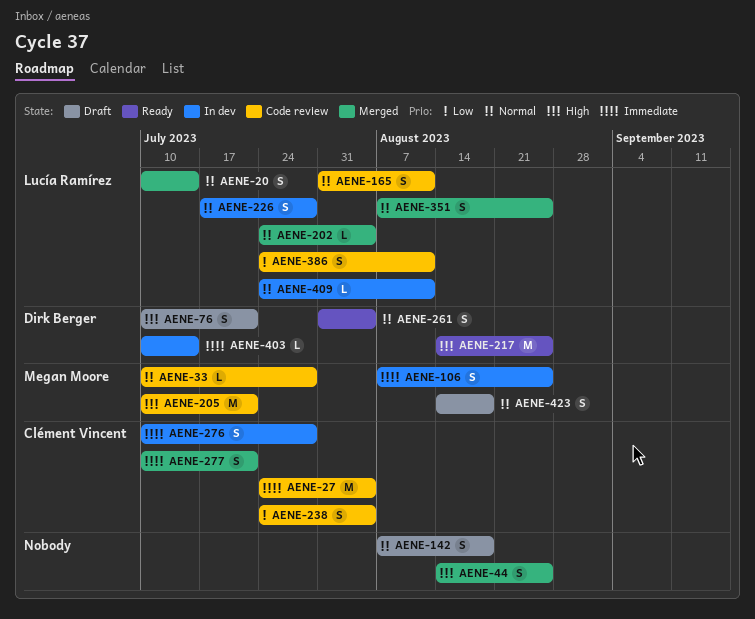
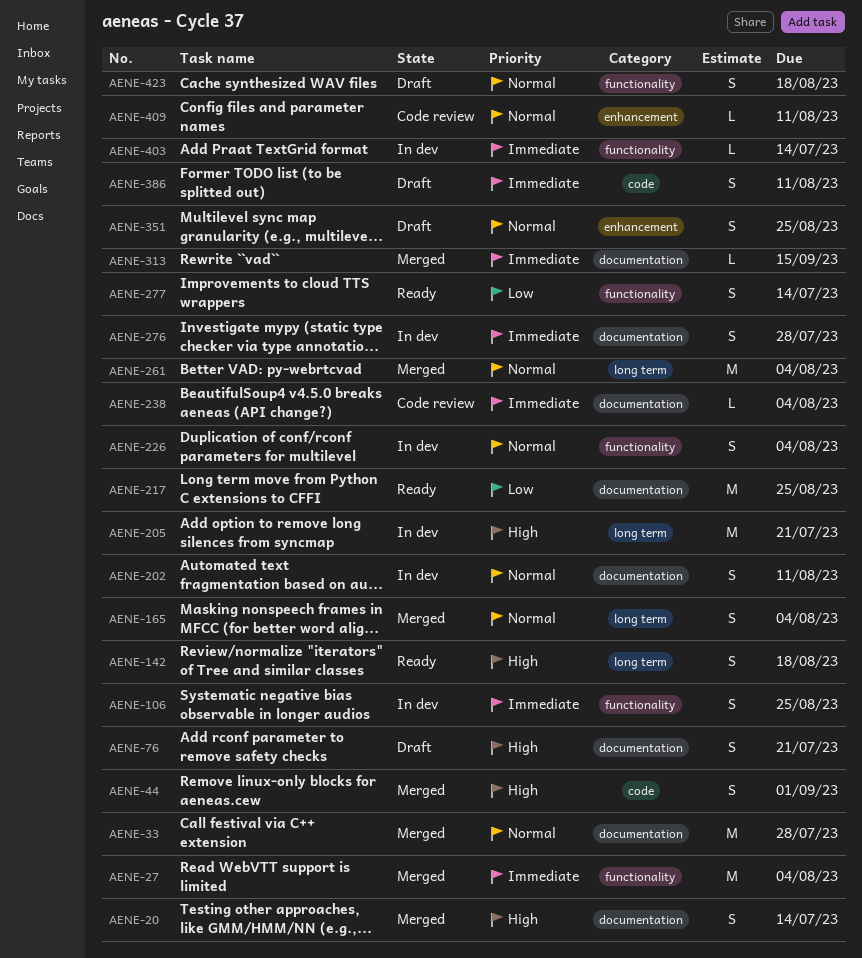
AENE-20, priority: Normal -> High
AENE-27, status: Code review -> Merged
AENE-33, status: Code review -> Merged
AENE-33, estimate: L -> M
AENE-44, due: Aug 25 -> Sep 1
AENE-142, status: Draft -> Ready
AENE-142, priority: Normal -> High
AENE-165, status: Code review -> Merged
AENE-165, due: Aug 11 -> Aug 4
AENE-202, status: Merged -> In dev
AENE-202, estimate: L -> S
AENE-202, due: Aug 4 -> Aug 11
AENE-205, status: Code review -> In dev
AENE-217, priority: High -> Low
AENE-226, due: Jul 28 -> Aug 4
AENE-238, priority: Low -> Immediate
AENE-238, estimate: S -> L
AENE-261, status: Ready -> Merged
AENE-261, estimate: S -> M
AENE-277, status: Merged -> Ready
AENE-277, priority: Immediate -> Low
AENE-277, due: Jul 21 -> Jul 14
AENE-313: none -> present
AENE-351, status: Merged -> Draft
AENE-386, status: Code review -> Draft
AENE-386, priority: Low -> Immediate
AENE-409, status: In dev -> Code review

